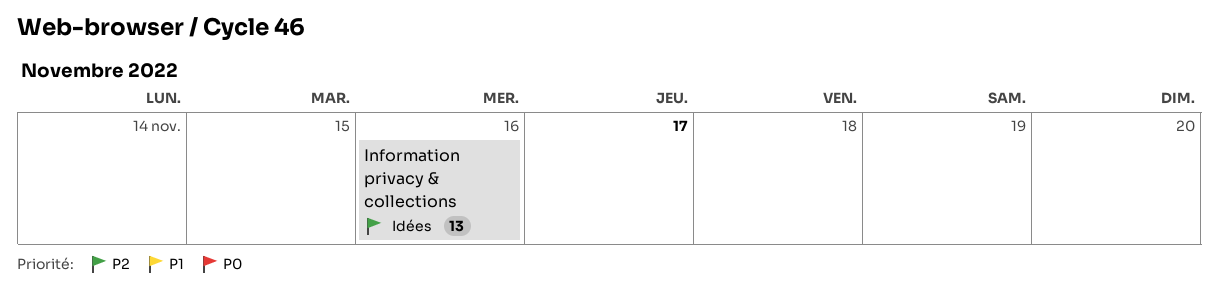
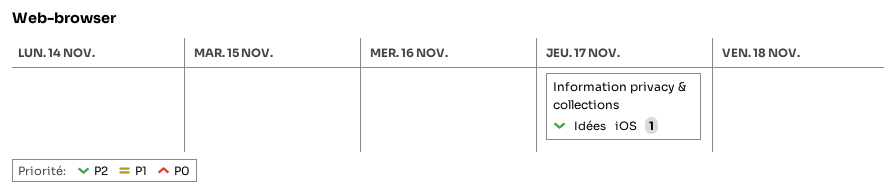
Information privacy & collections, estimate: 13 -> 1
Information privacy & collections, due: Nov 16 -> Nov 17

